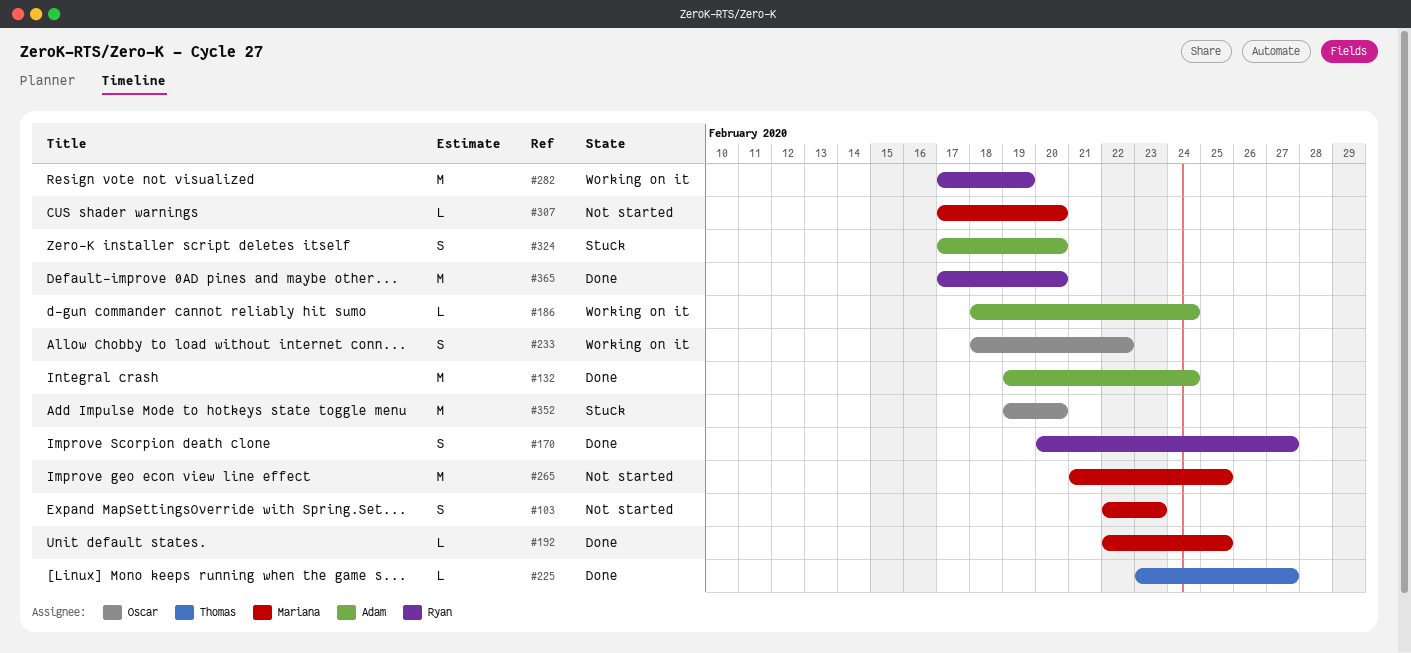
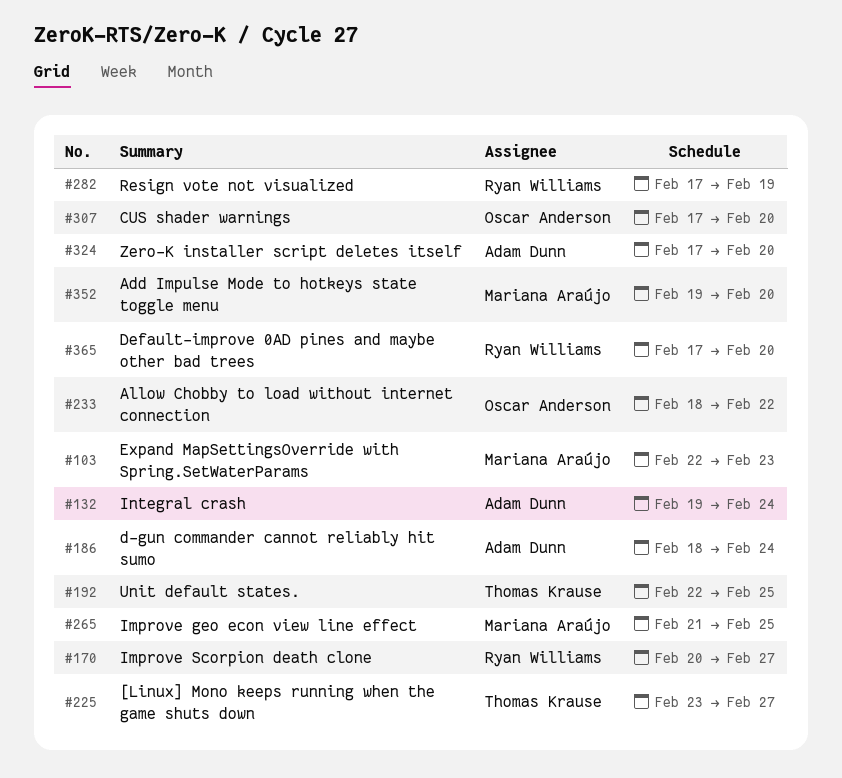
#192, owner: Mariana Araújo -> Thomas Krause
#307, owner: Mariana Araújo -> Oscar Anderson
#352, owner: Oscar Anderson -> Mariana Araújo

